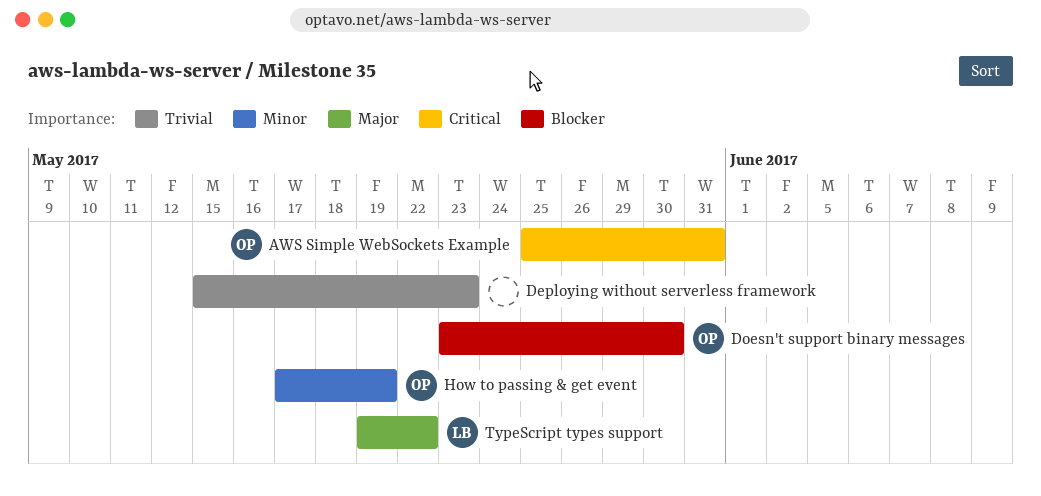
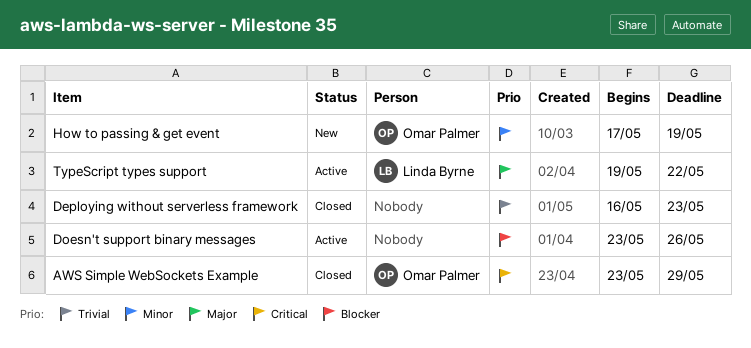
AWS Simple WebSockets Example, start: May 25 -> May 23
AWS Simple WebSockets Example, due: May 31 -> May 29
Deploying without serverless framework, start: May 15 -> May 16
Doesn't support binary messages, owner: Omar Palmer -> none
Doesn't support binary messages, due: May 30 -> May 26

